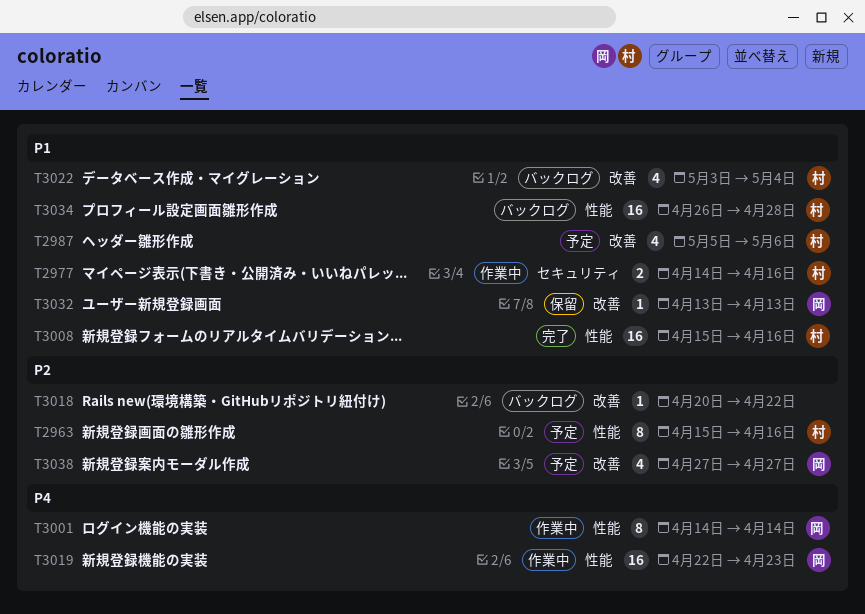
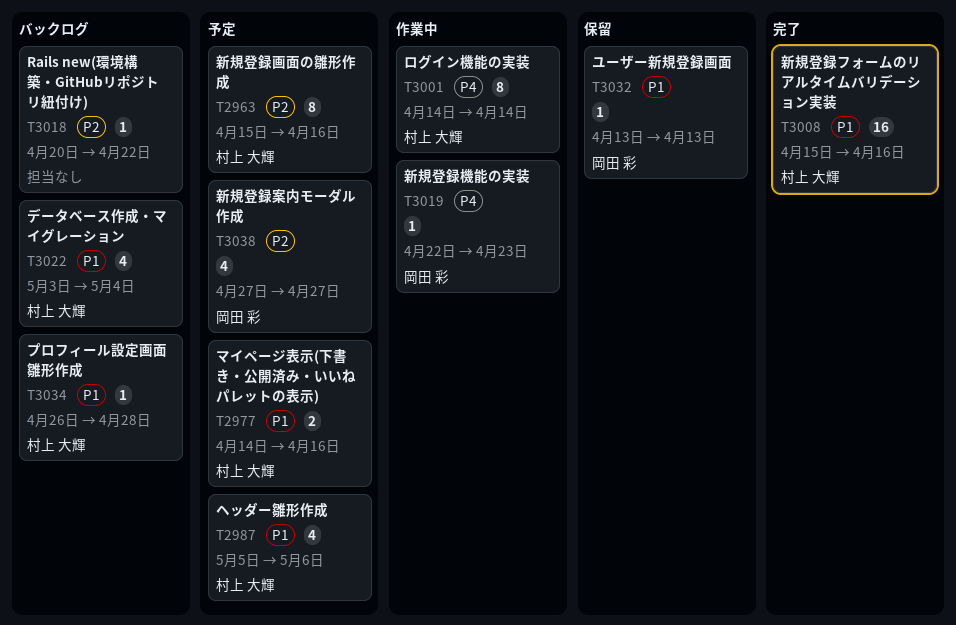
T2977, status: 作業中 -> 予定
T3001, owner: 岡田 彩 -> 村上 大輝
T3019, estimate: 16 -> 1
T3034, estimate: 16 -> 1

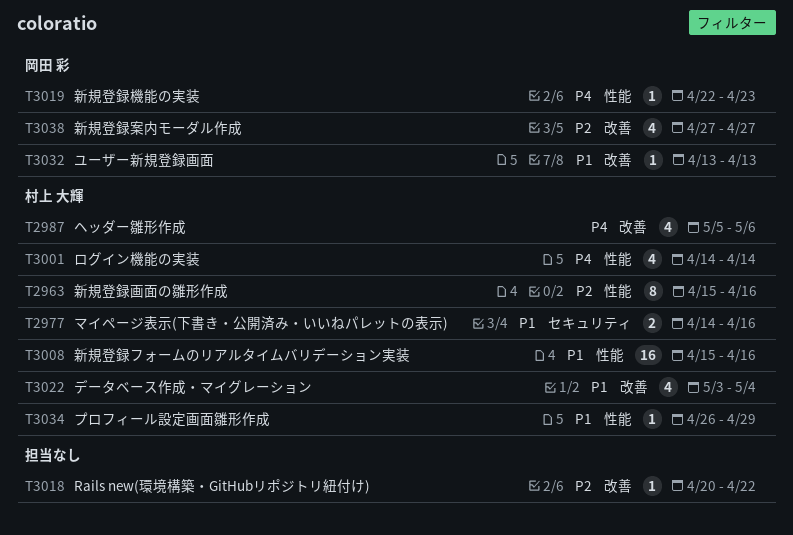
T2987, priority: P1 -> P4
T3001, estimate: 8 -> 4
T3034, due: Apr 28 -> Apr 29

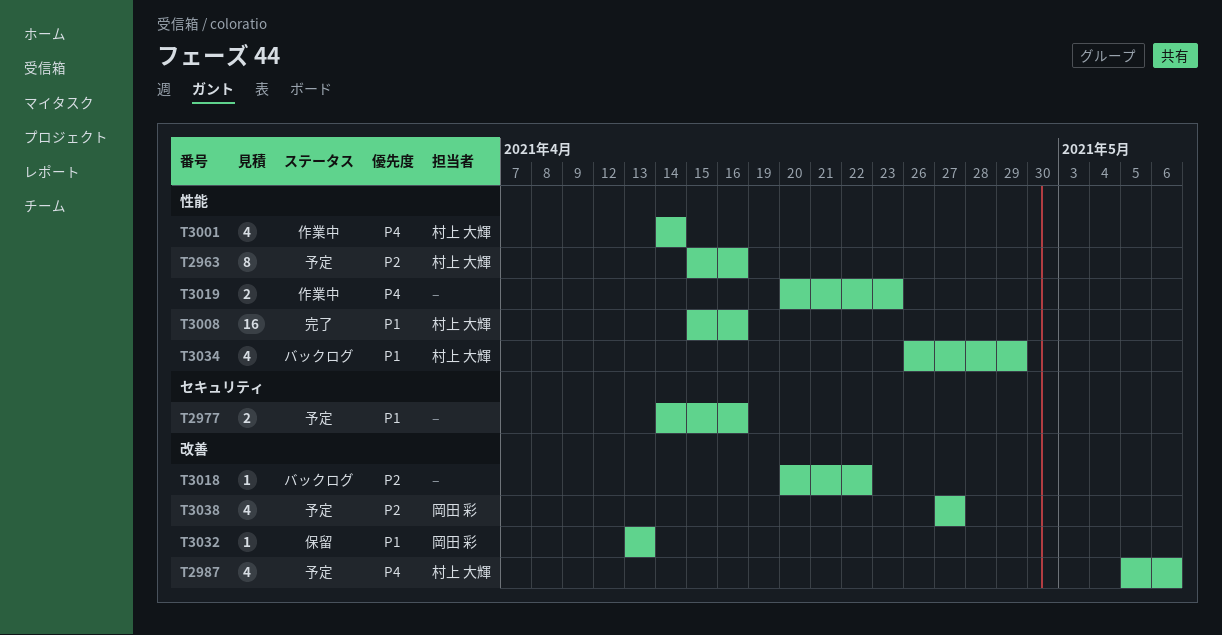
T2977, owner: 村上 大輝 -> none
T3019, owner: 岡田 彩 -> none
T3019, estimate: 1 -> 2
T3019, start: Apr 22 -> Apr 20
T3022: present -> none
T3034, estimate: 1 -> 4

